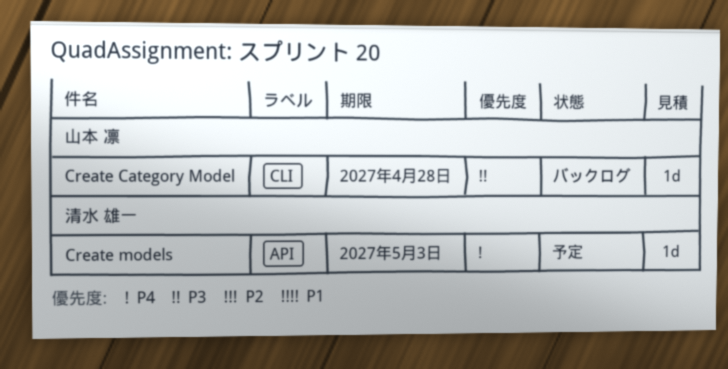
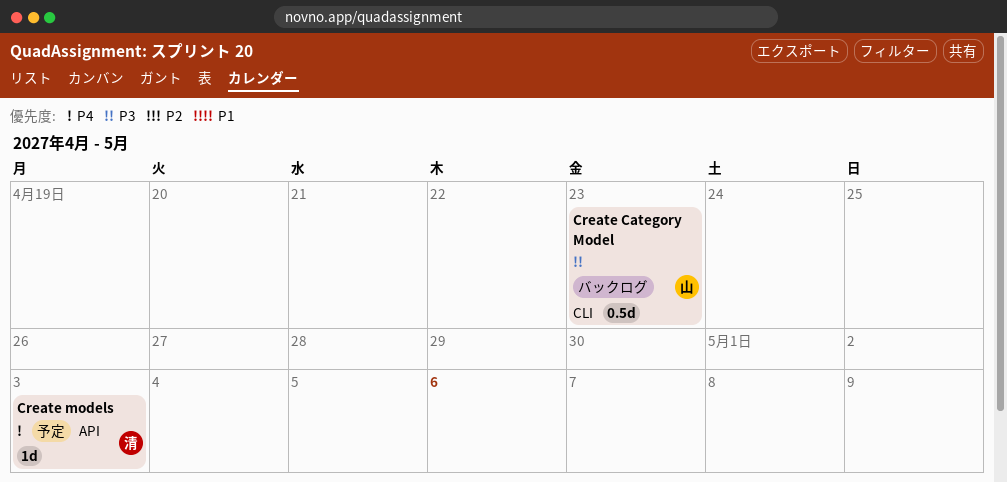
Create Category Model, estimate: 1d -> 0.5d
Create Category Model, due: Apr 28 -> Apr 23

